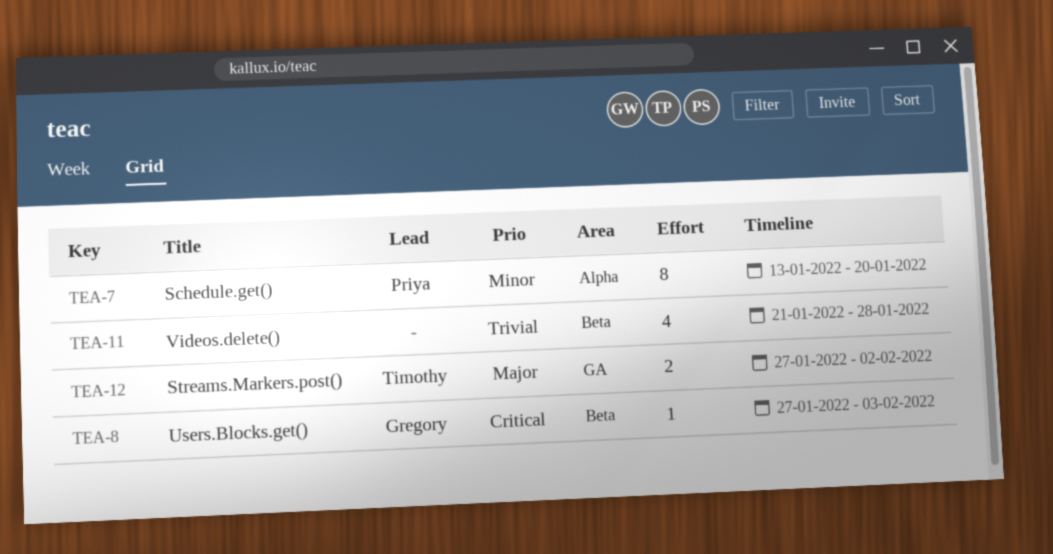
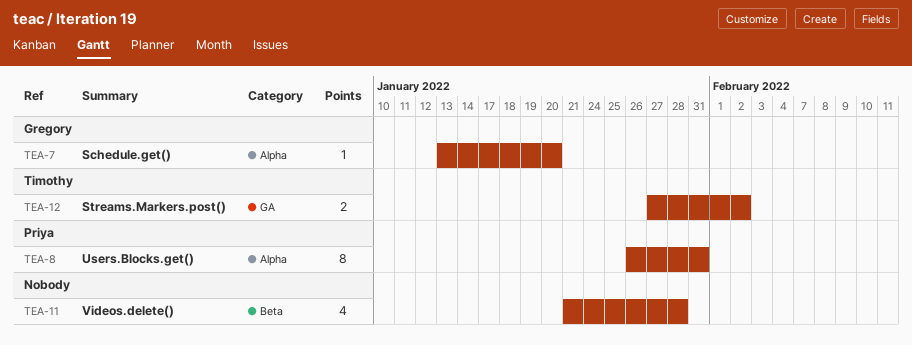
TEA-7, owner: Priya -> Gregory
TEA-7, estimate: 8 -> 1
TEA-8, owner: Gregory -> Priya
TEA-8, label: Beta -> Alpha
TEA-8, estimate: 1 -> 8
TEA-8, start: Jan 27 -> Jan 26
TEA-8, due: Feb 3 -> Jan 31

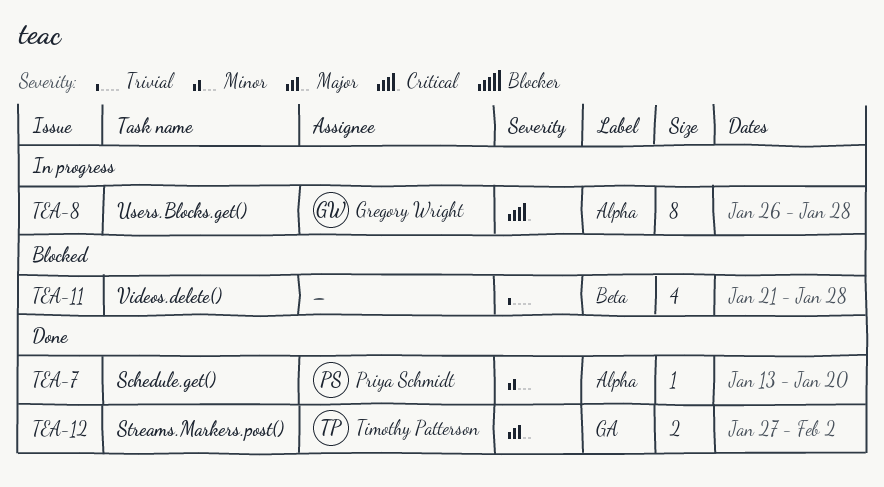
TEA-7, owner: Gregory Wright -> Priya Schmidt
TEA-8, owner: Priya Schmidt -> Gregory Wright
TEA-8, due: Jan 31 -> Jan 28

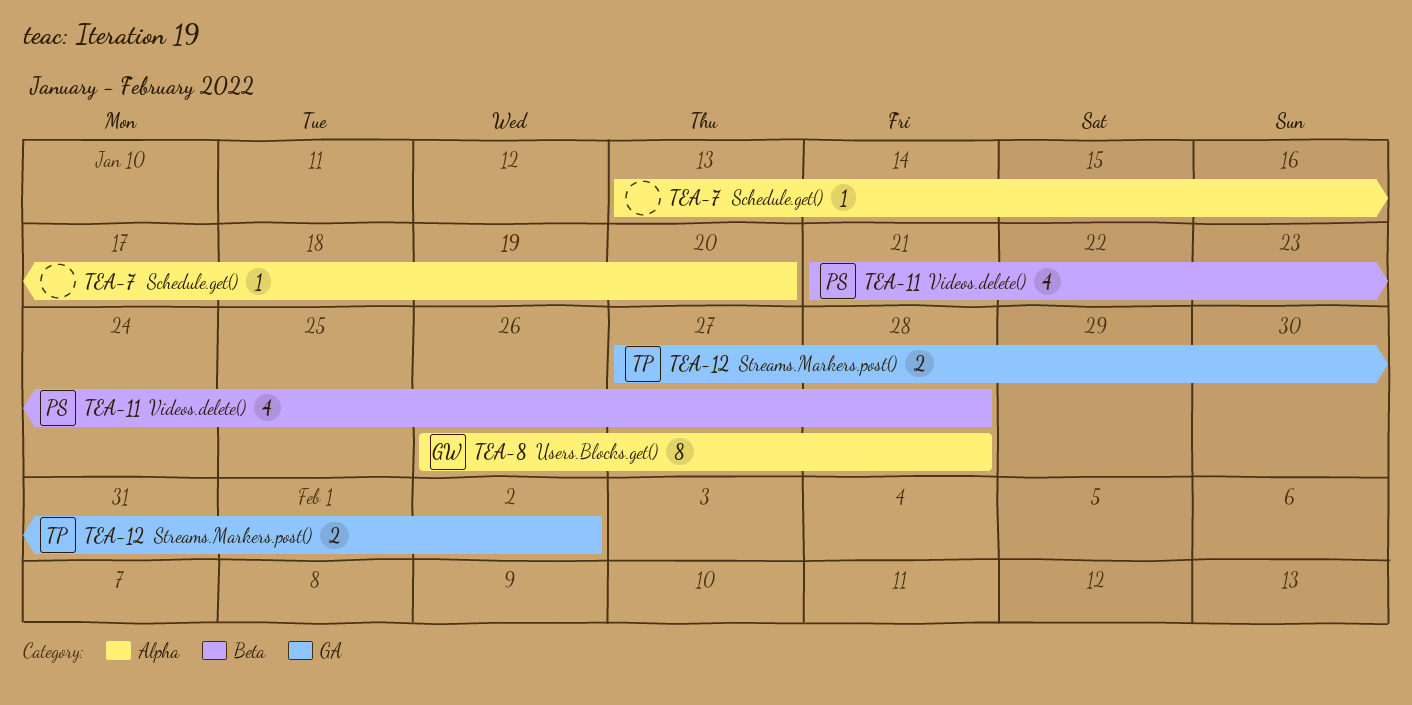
TEA-7, owner: Priya Schmidt -> none
TEA-11, owner: none -> Priya Schmidt

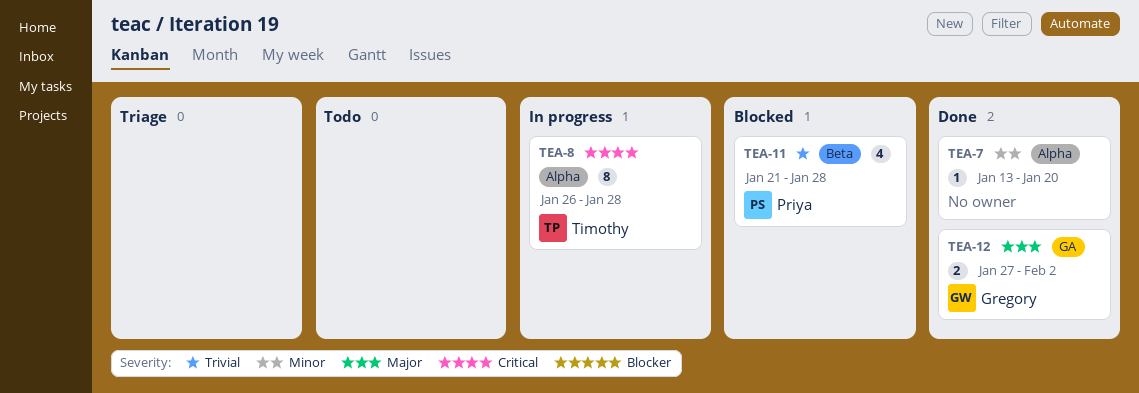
TEA-8, owner: Gregory -> Timothy
TEA-12, owner: Timothy -> Gregory

